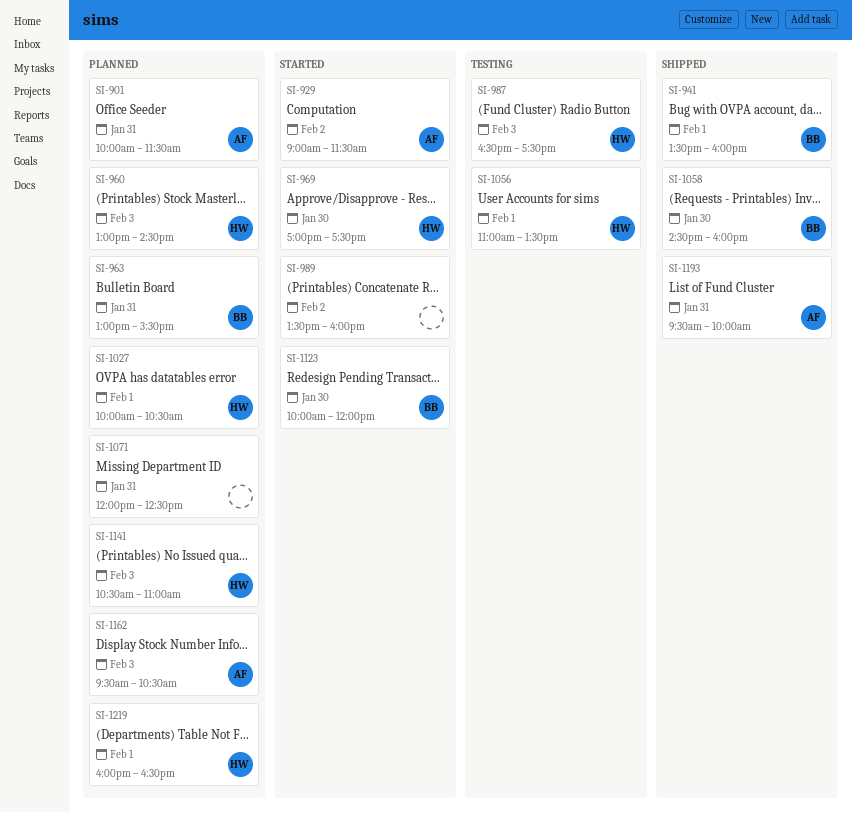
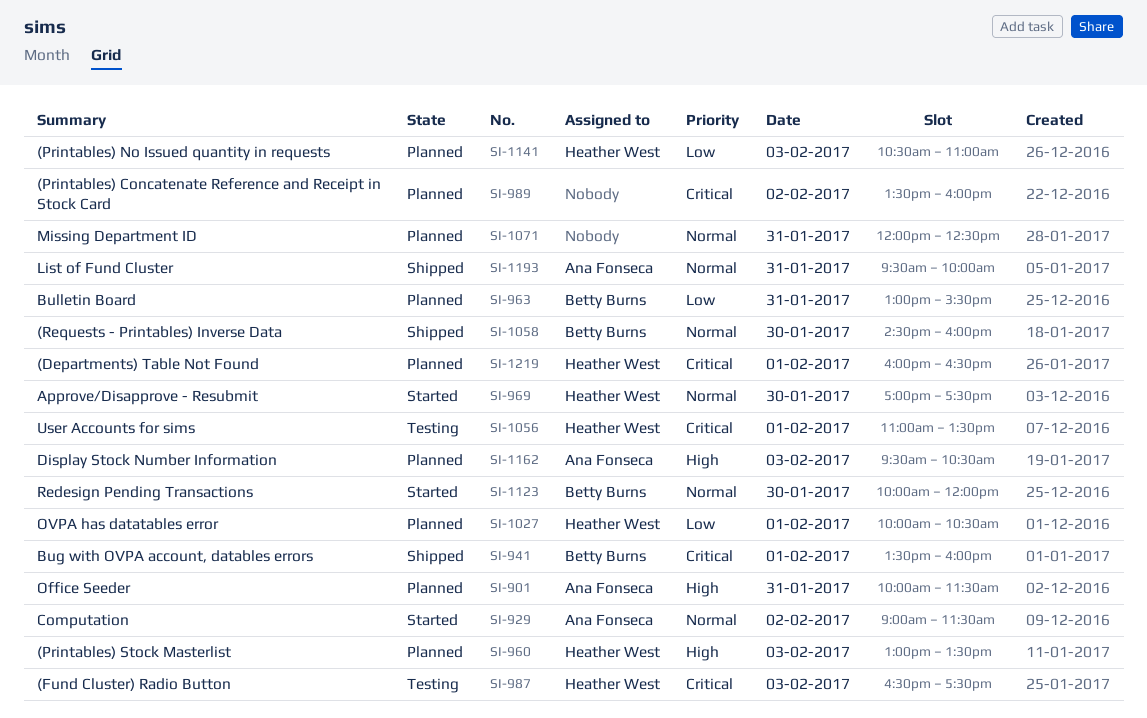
SI-960, ends: 14:30 -> 13:30
SI-989, status: Started -> Planned

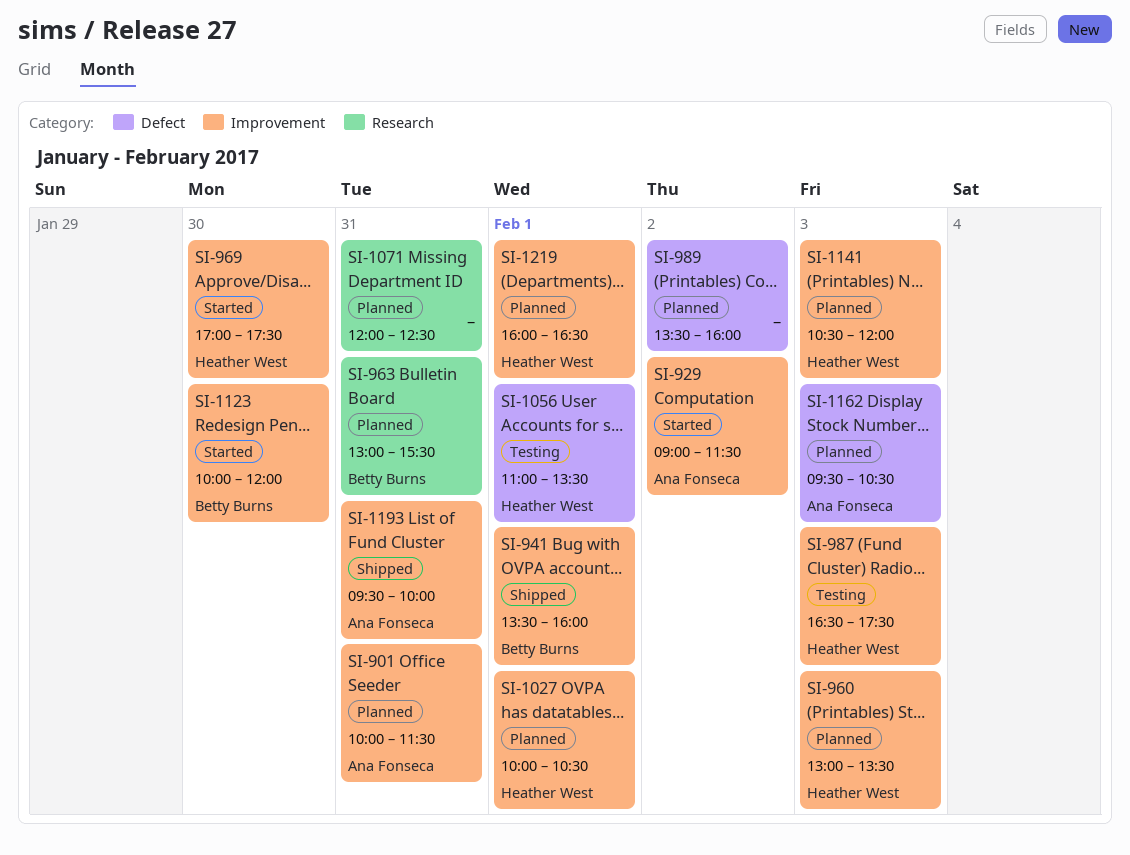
SI-1058: present -> none
SI-1141, ends: 11:00 -> 12:00

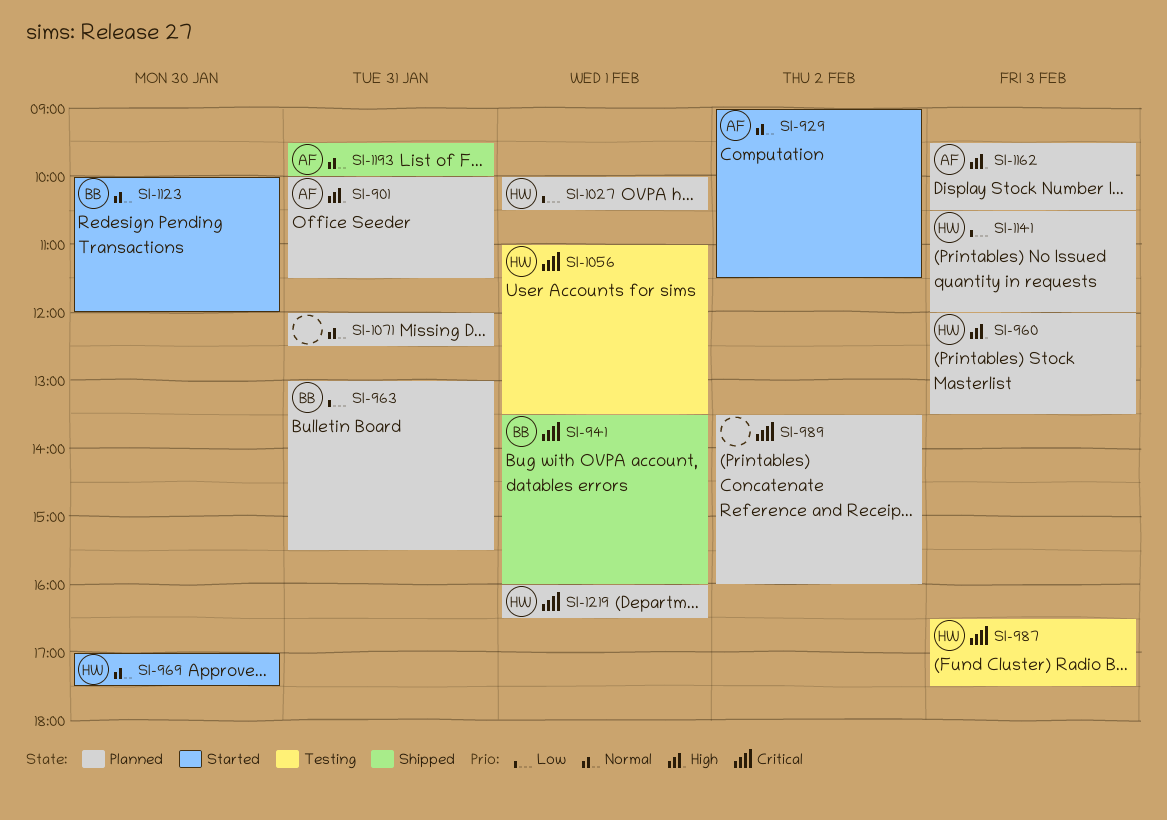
SI-960, begins: 13:00 -> 12:00

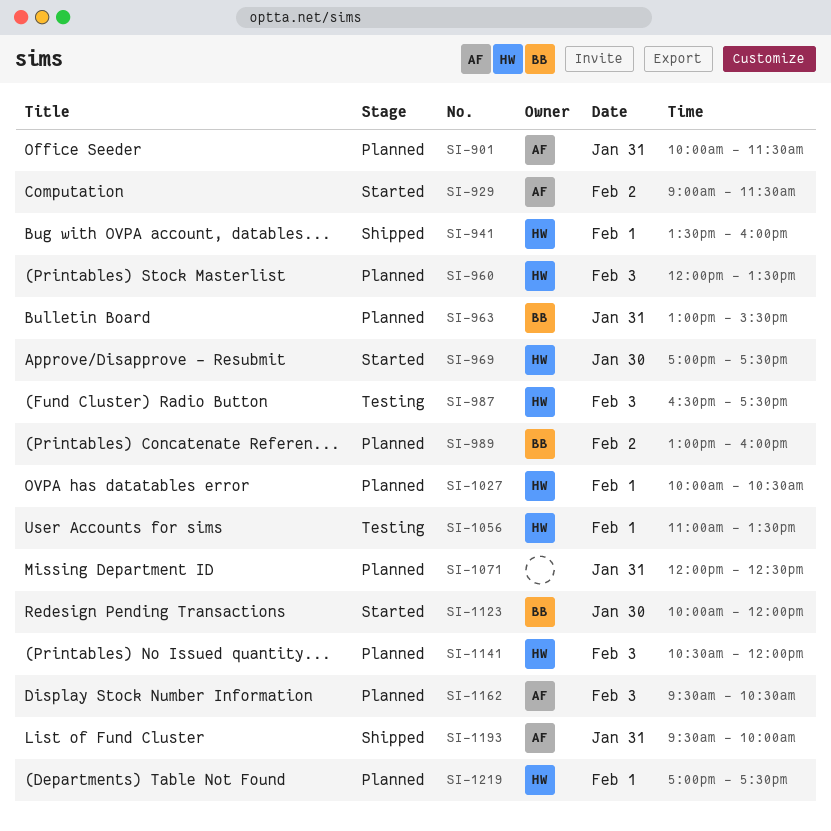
SI-941, owner: BB -> HW
SI-989, owner: none -> BB
SI-989, begins: 13:30 -> 13:00
SI-1219, begins: 16:00 -> 17:00
SI-1219, ends: 16:30 -> 17:30

